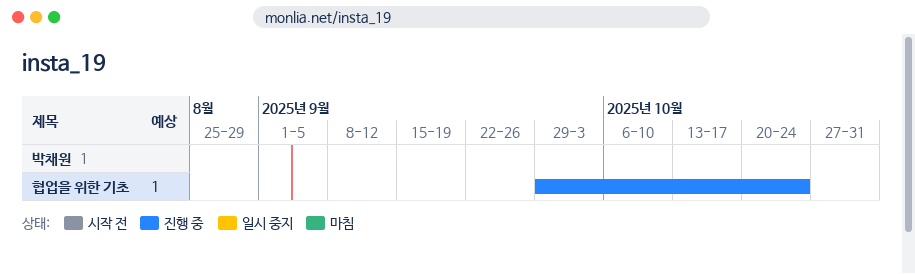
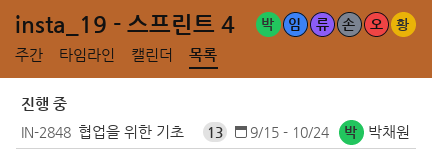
협업을 위한 기초, estimate: 1 -> 13
협업을 위한 기초, start: Sep 29 -> Sep 15

